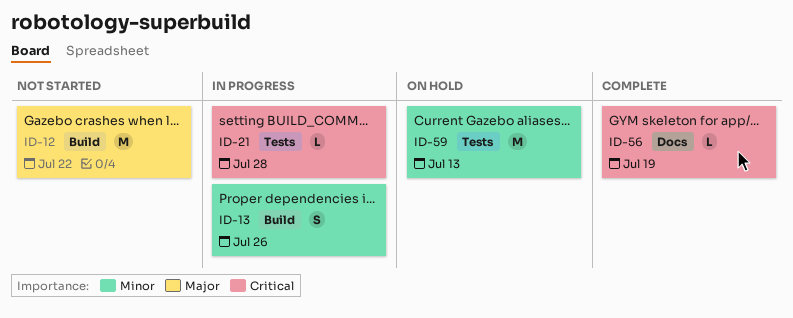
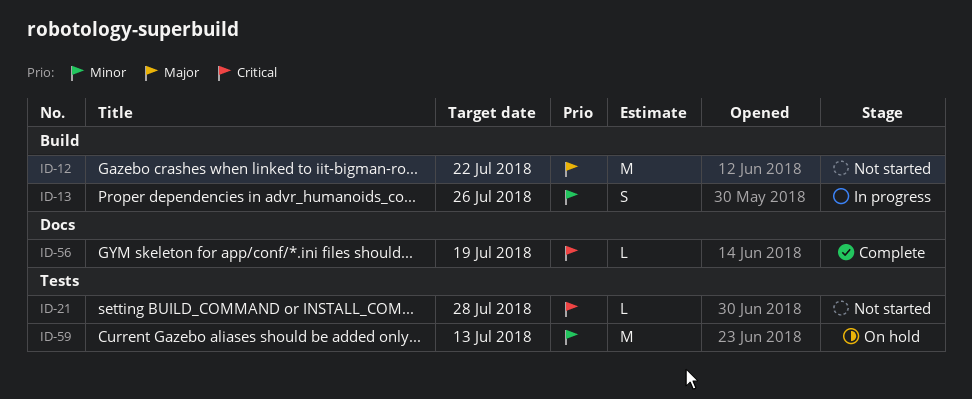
ID-21, status: In progress -> Not started

